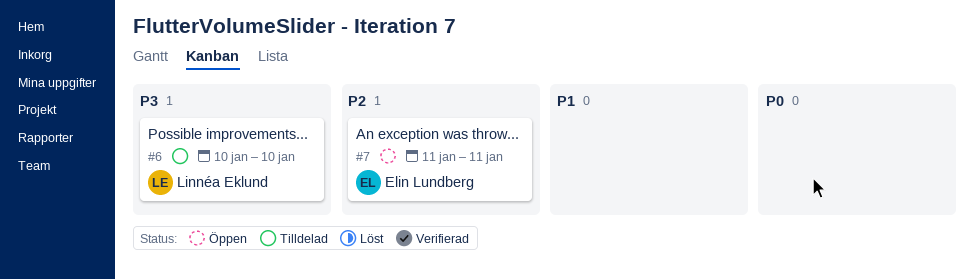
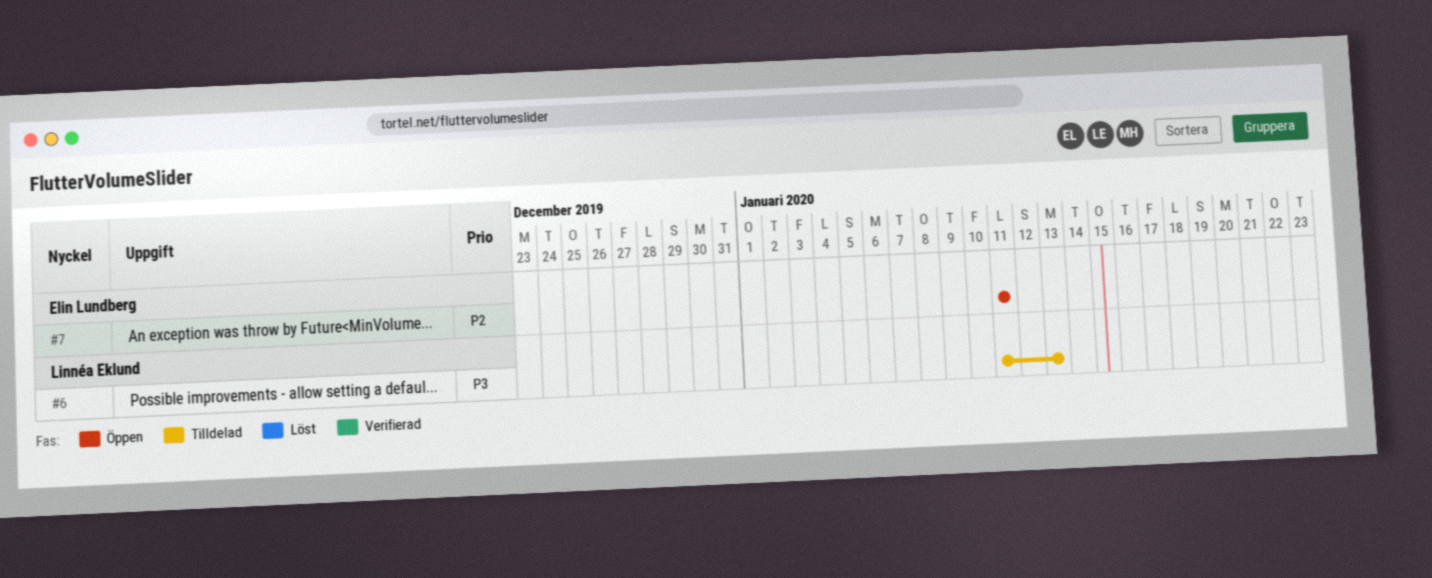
#6, start: Jan 10 -> Jan 11
#6, due: Jan 10 -> Jan 13

